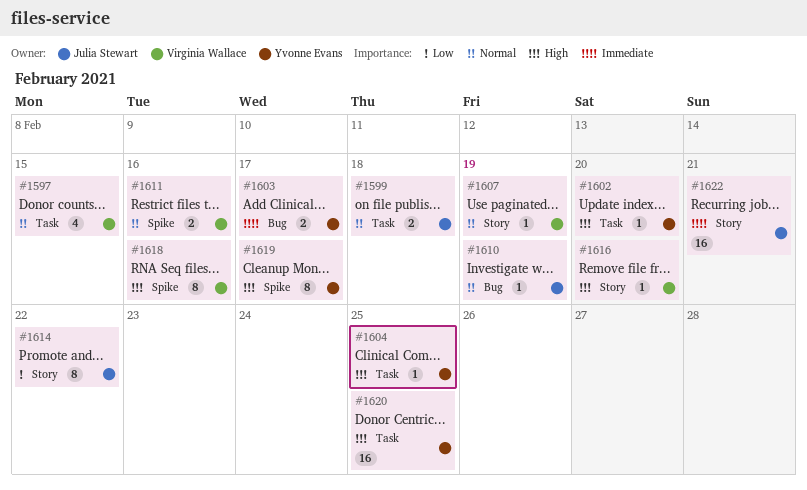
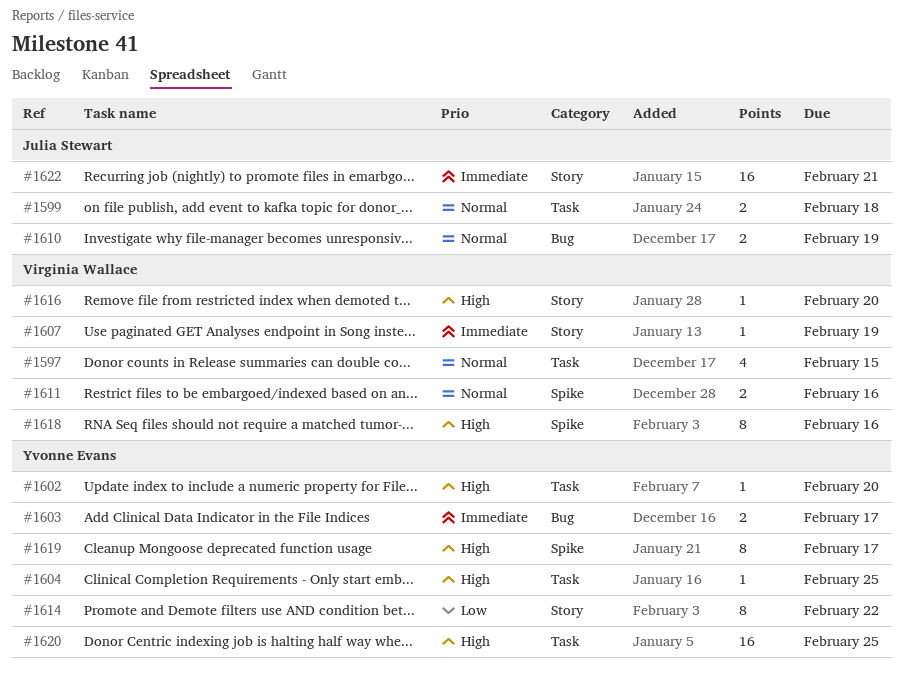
#1607, priority: Normal -> Immediate
#1610, estimate: 1 -> 2
#1614, owner: Julia Stewart -> Yvonne Evans

